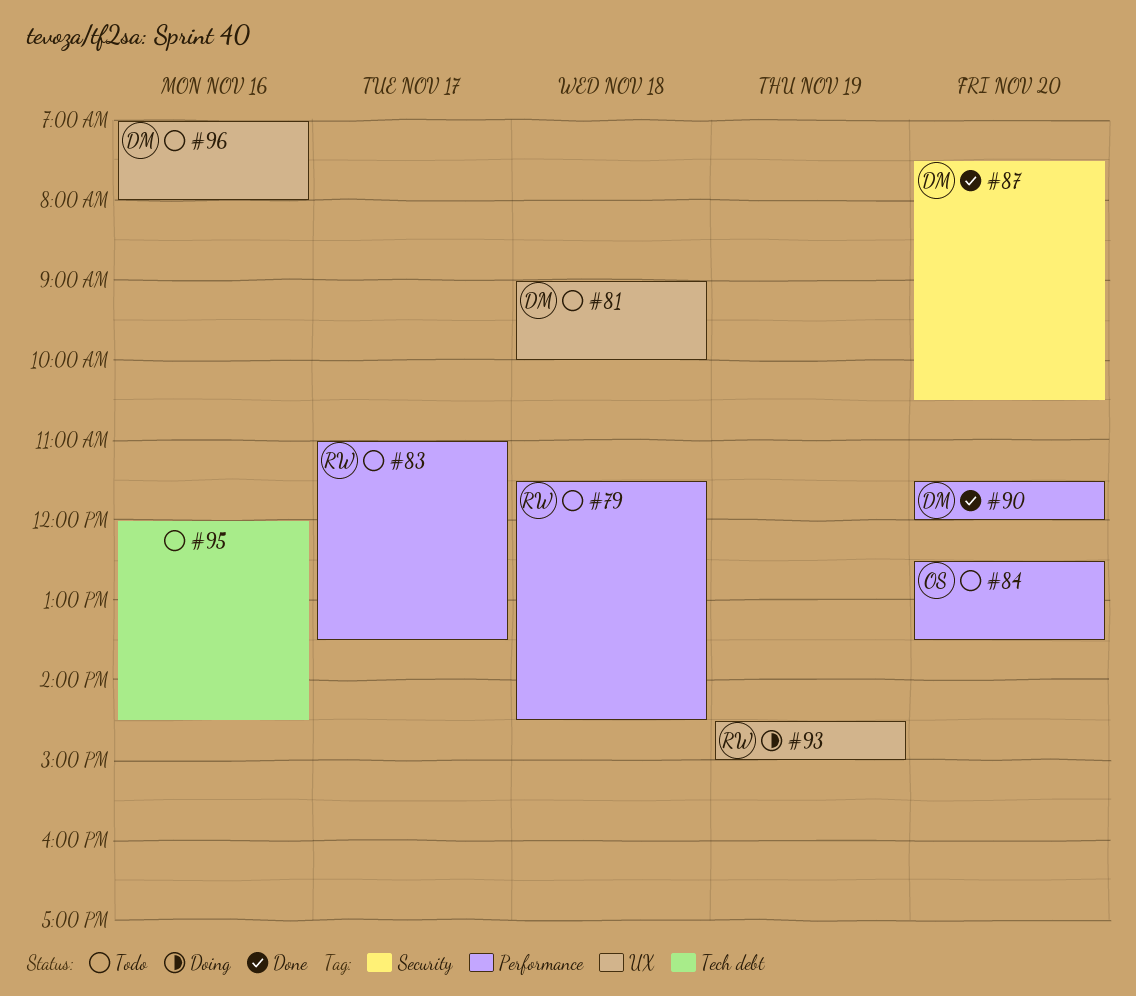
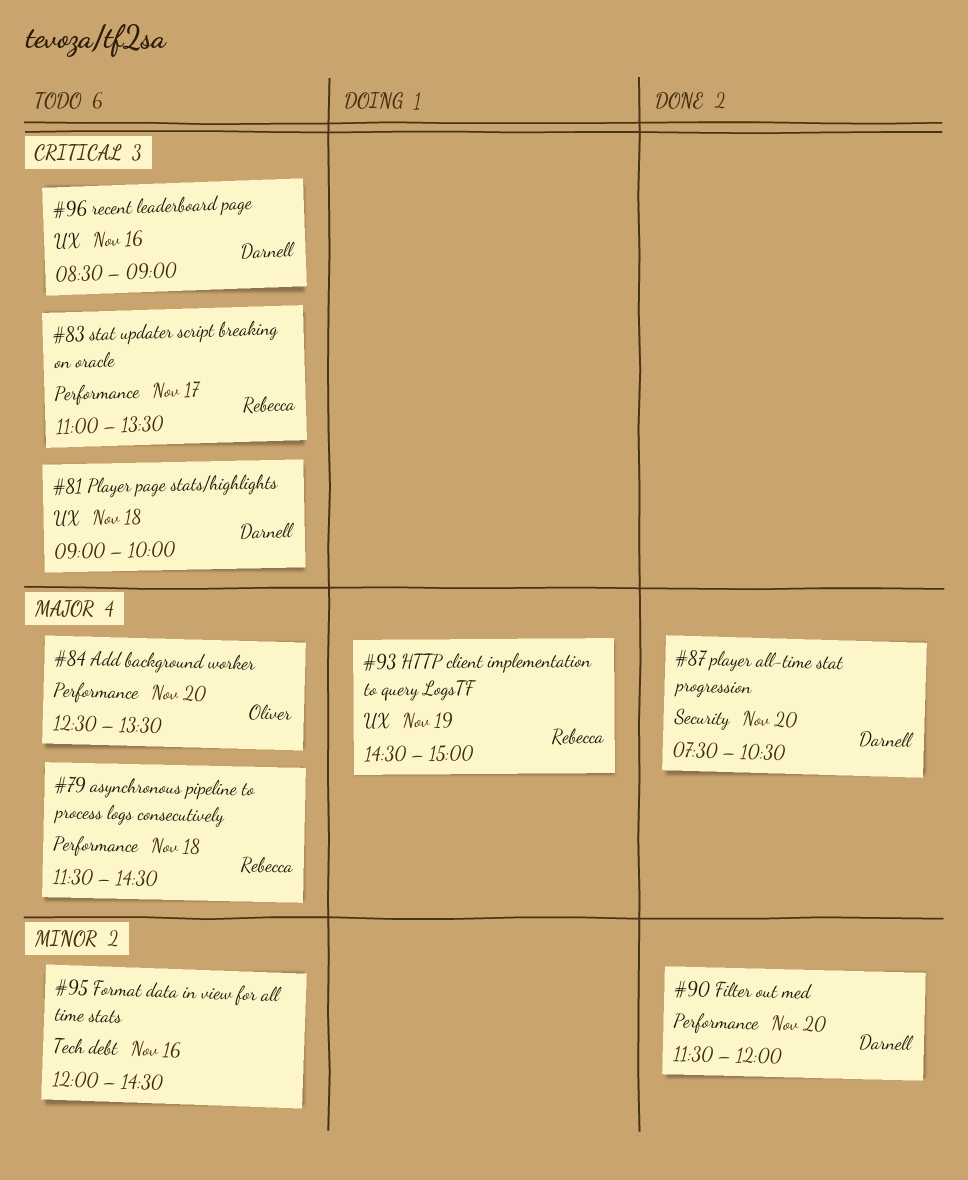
#96, begins: 07:00 -> 08:30
#96, ends: 08:00 -> 09:00

